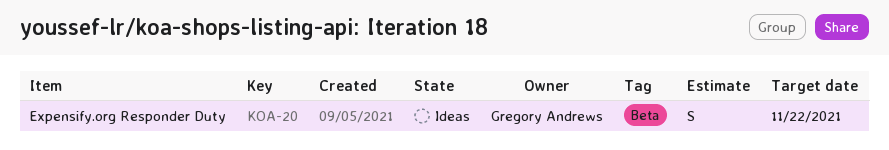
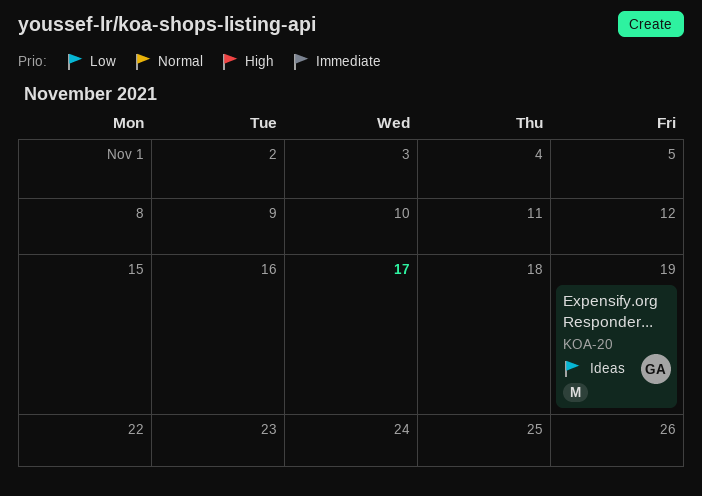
KOA-20, estimate: S -> M
KOA-20, due: Nov 22 -> Nov 19

